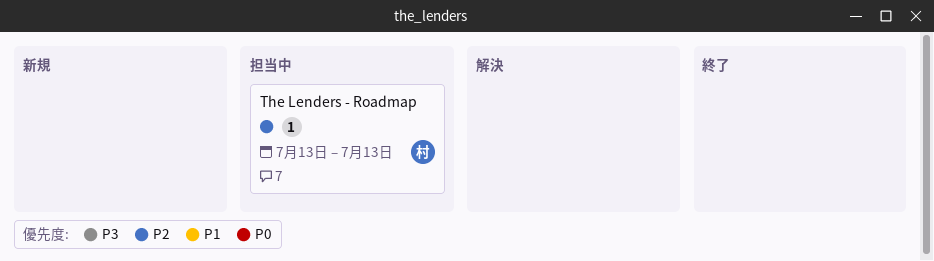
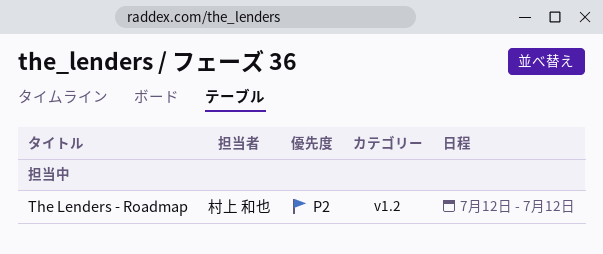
The Lenders - Roadmap, start: Jul 13 -> Jul 12
The Lenders - Roadmap, due: Jul 13 -> Jul 12

